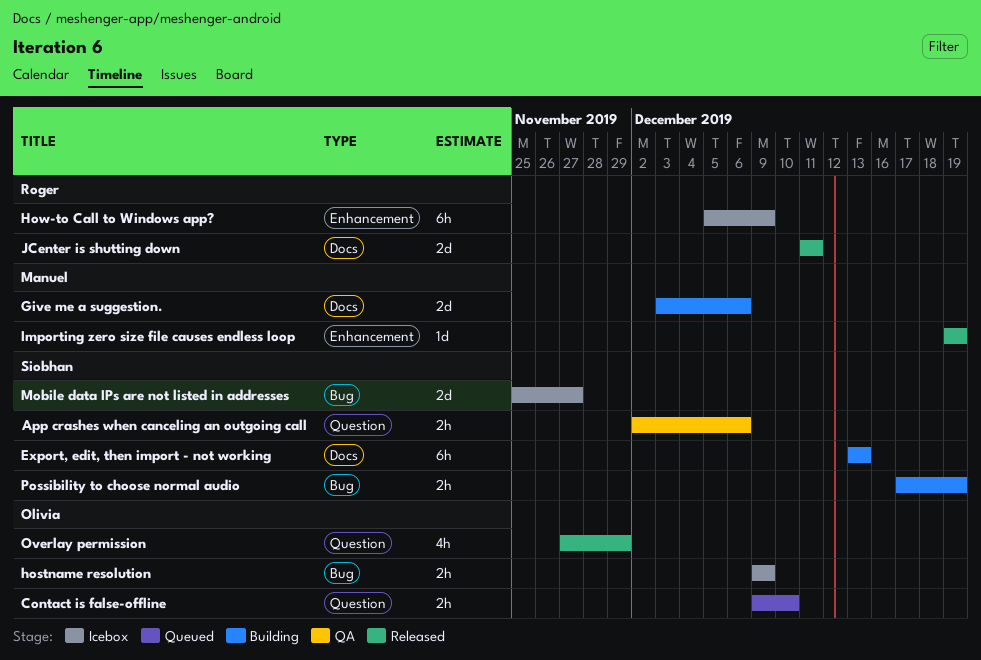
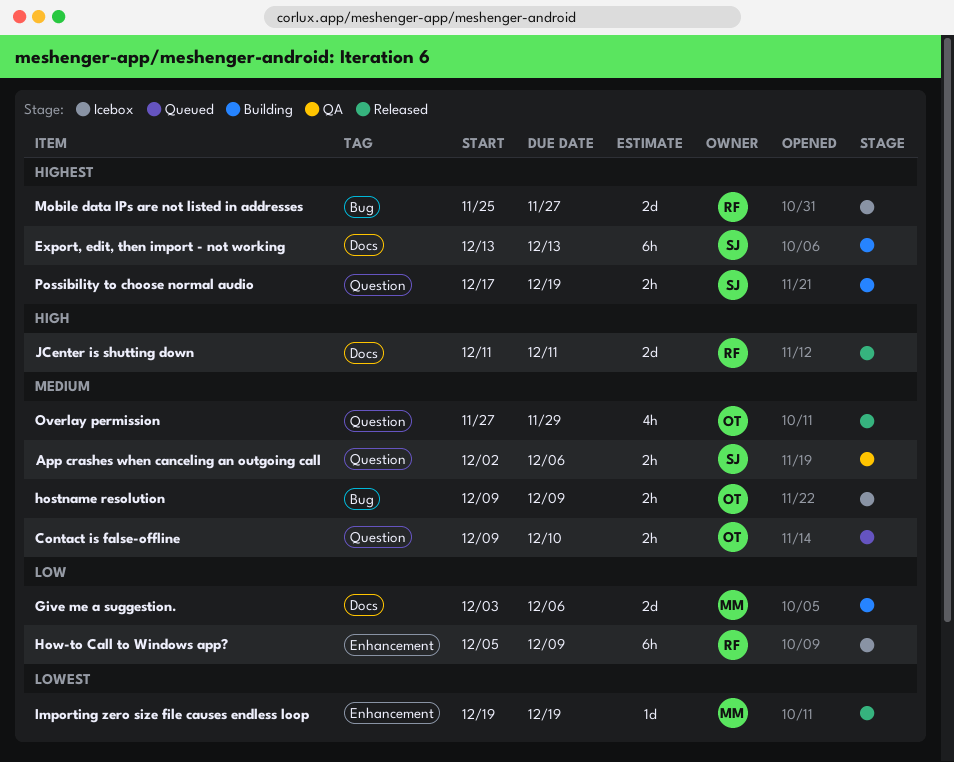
Mobile data IPs are not listed in addresses, owner: Siobhan -> Roger
Possibility to choose normal audio, label: Bug -> Question

